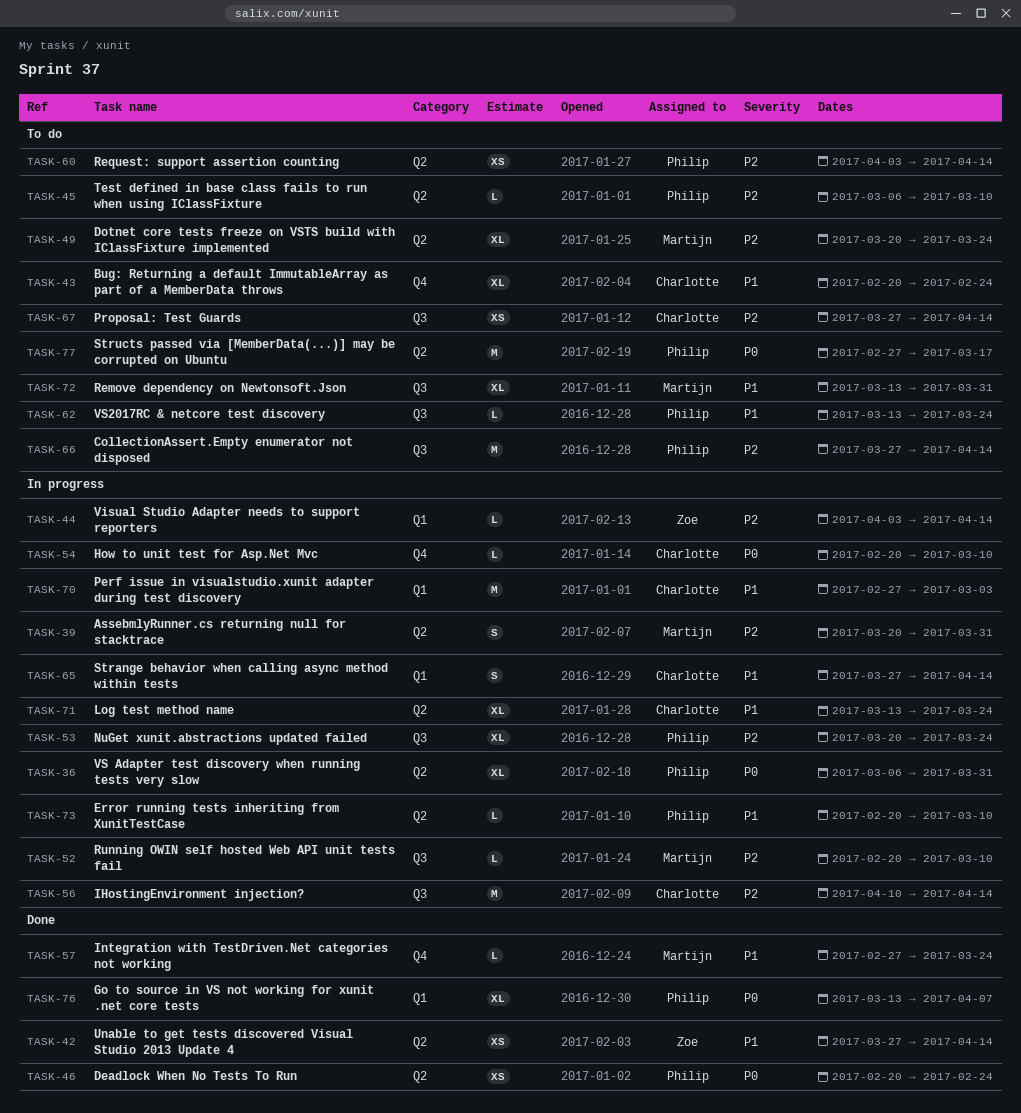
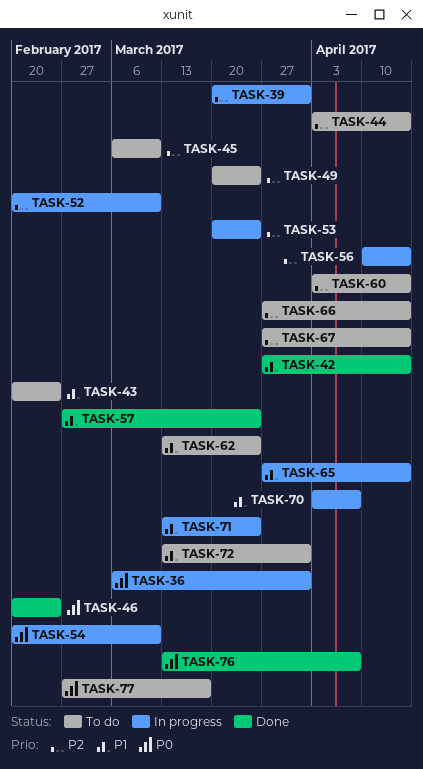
TASK-44, status: In progress -> To do
TASK-70, start: Feb 27 -> Apr 3
TASK-70, due: Mar 3 -> Apr 7
TASK-73: present -> none

